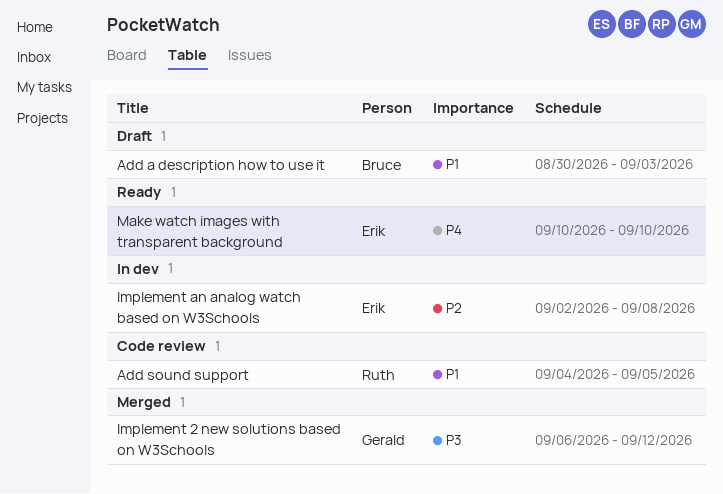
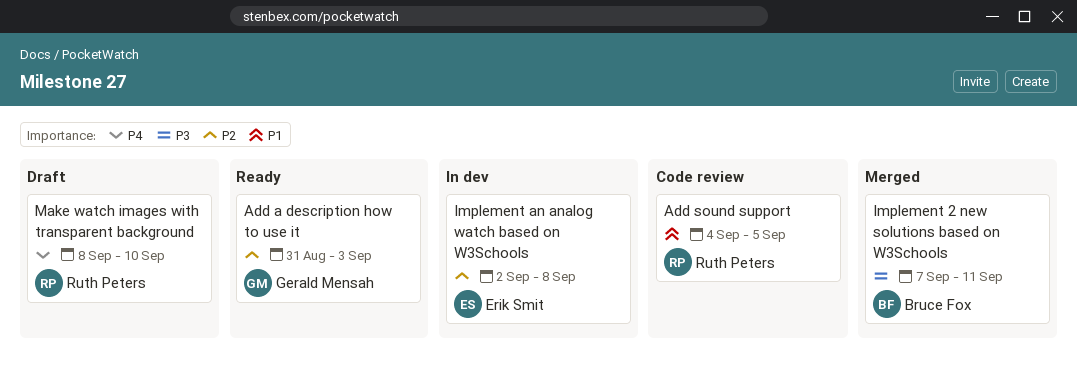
Add a description how to use it, status: Draft -> Ready
Add a description how to use it, owner: Bruce Fox -> Gerald Mensah
Add a description how to use it, priority: P1 -> P2
Add a description how to use it, start: Aug 30 -> Aug 31
Implement 2 new solutions based on W3Schools, owner: Gerald Mensah -> Bruce Fox
Implement 2 new solutions based on W3Schools, start: Sep 6 -> Sep 7
Implement 2 new solutions based on W3Schools, due: Sep 12 -> Sep 11
Make watch images with transparent background, status: Ready -> Draft
Make watch images with transparent background, owner: Erik Smit -> Ruth Peters
Make watch images with transparent background, start: Sep 10 -> Sep 8

